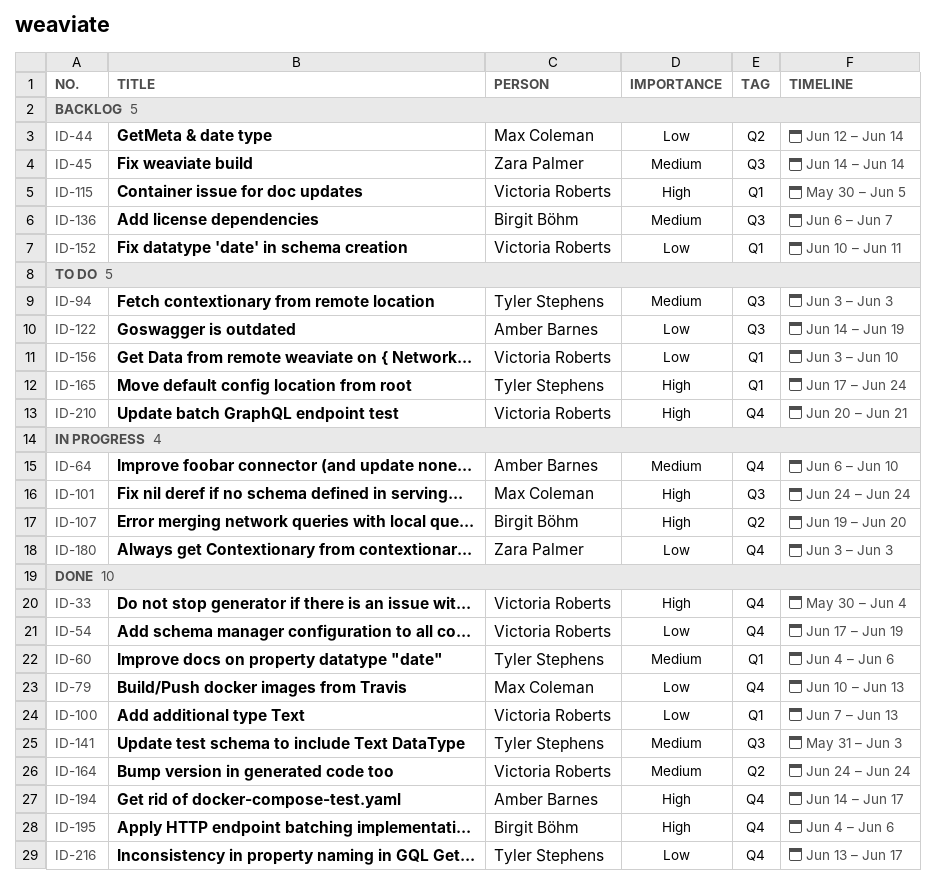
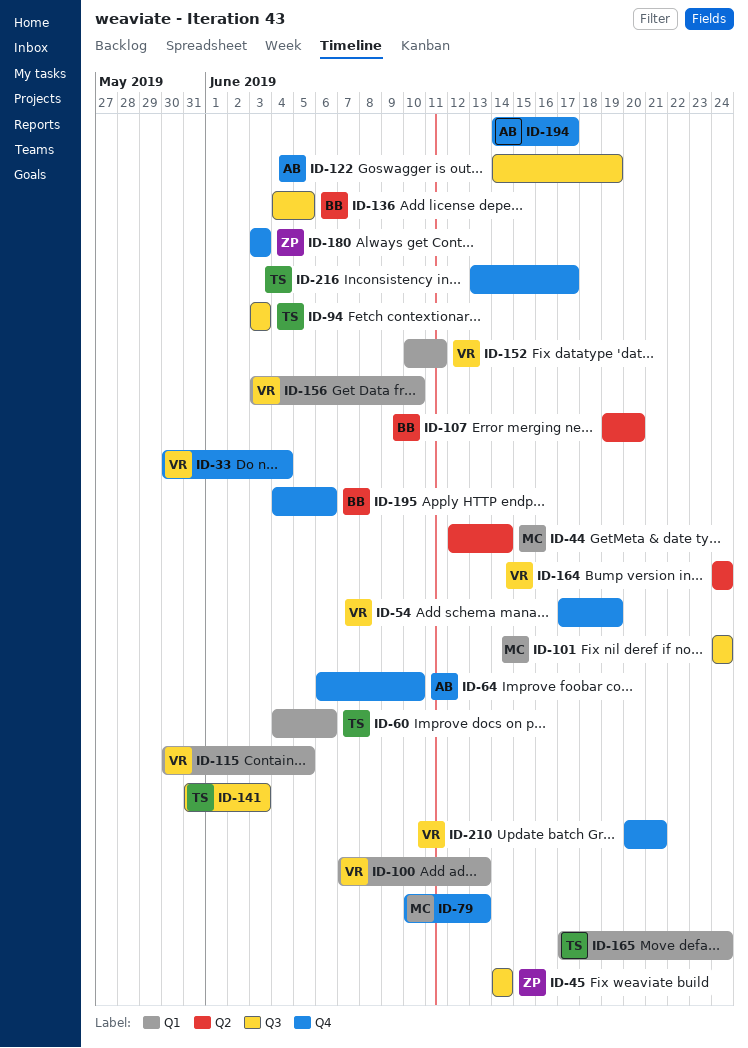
ID-136, start: Jun 6 -> Jun 4
ID-136, due: Jun 7 -> Jun 5

